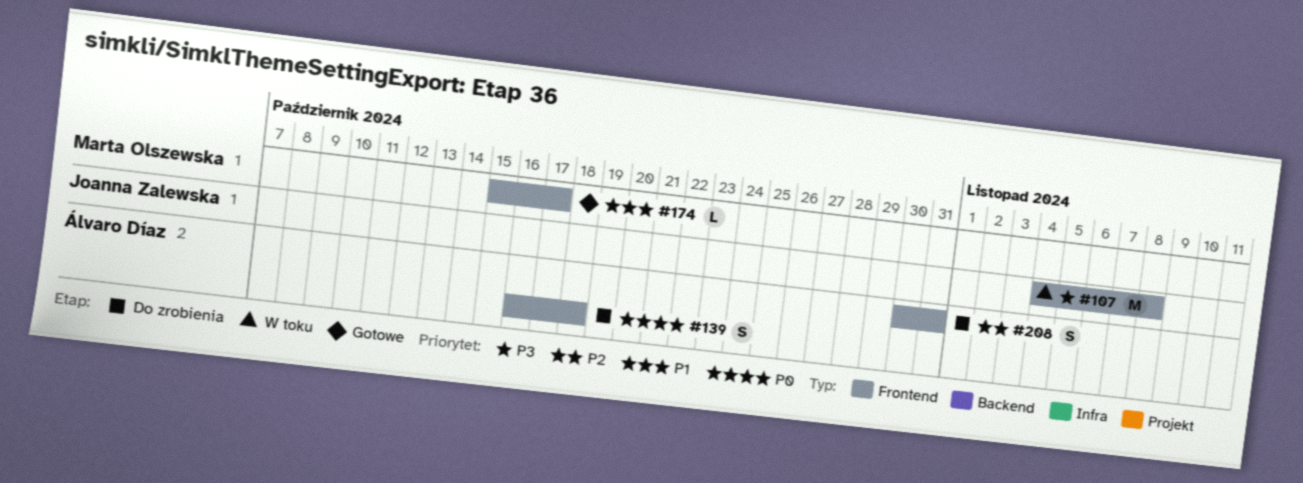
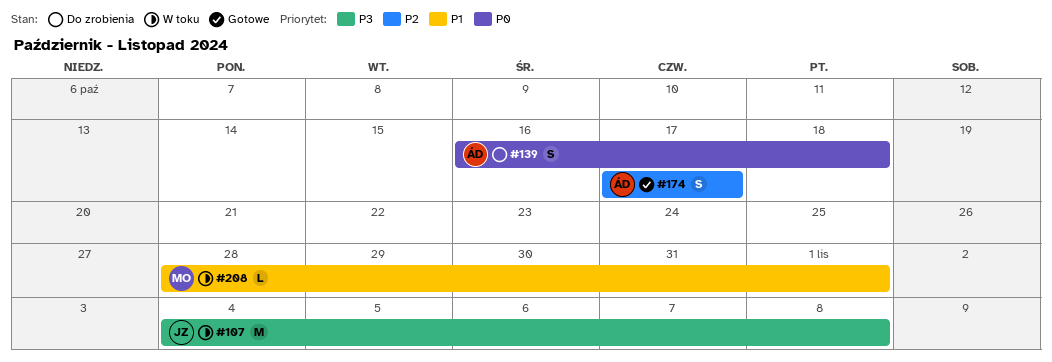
#174, owner: Marta Olszewska -> Álvaro Díaz
#174, priority: P1 -> P2
#174, estimate: L -> S
#174, start: Oct 15 -> Oct 17
#208, status: Do zrobienia -> W toku
#208, owner: Álvaro Díaz -> Marta Olszewska
#208, priority: P2 -> P1
#208, estimate: S -> L
#208, start: Oct 30 -> Oct 28
#208, due: Oct 31 -> Nov 1

